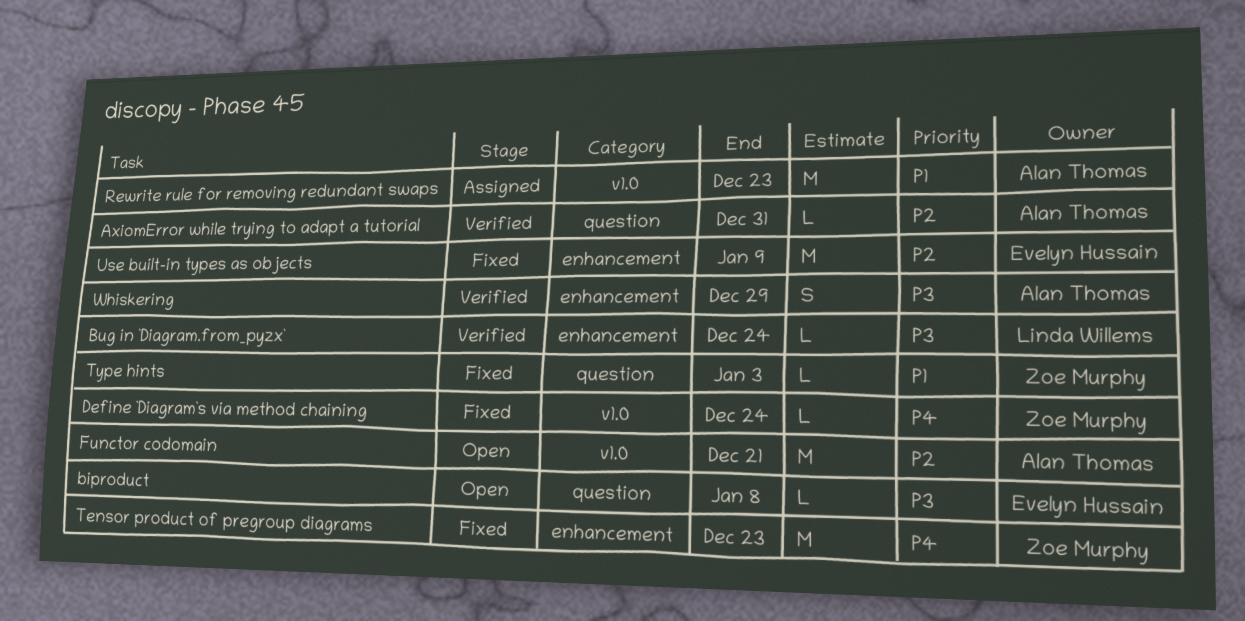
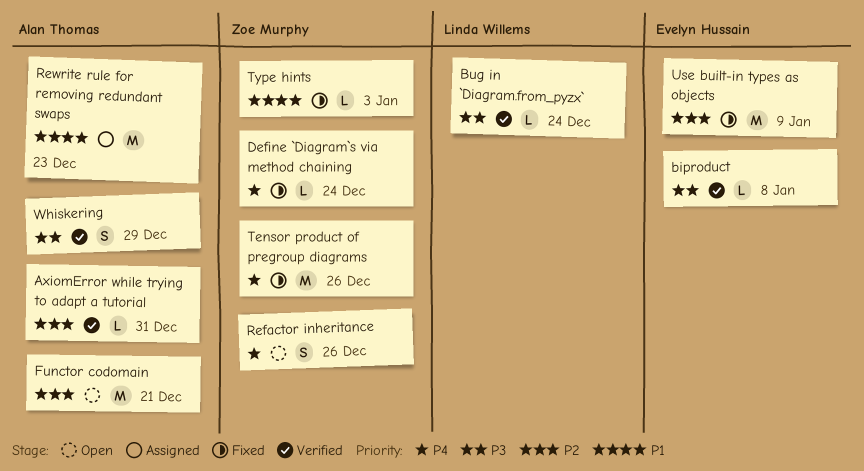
biproduct, status: Open -> Verified
Refactor inheritance: none -> present
Tensor product of pregroup diagrams, due: Dec 23 -> Dec 26

